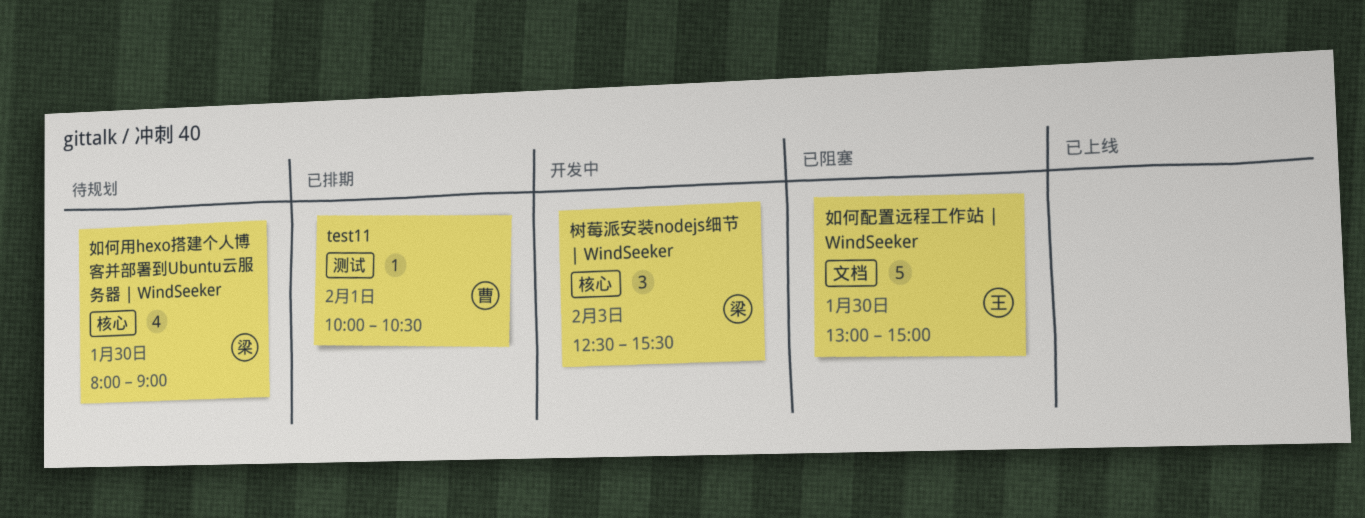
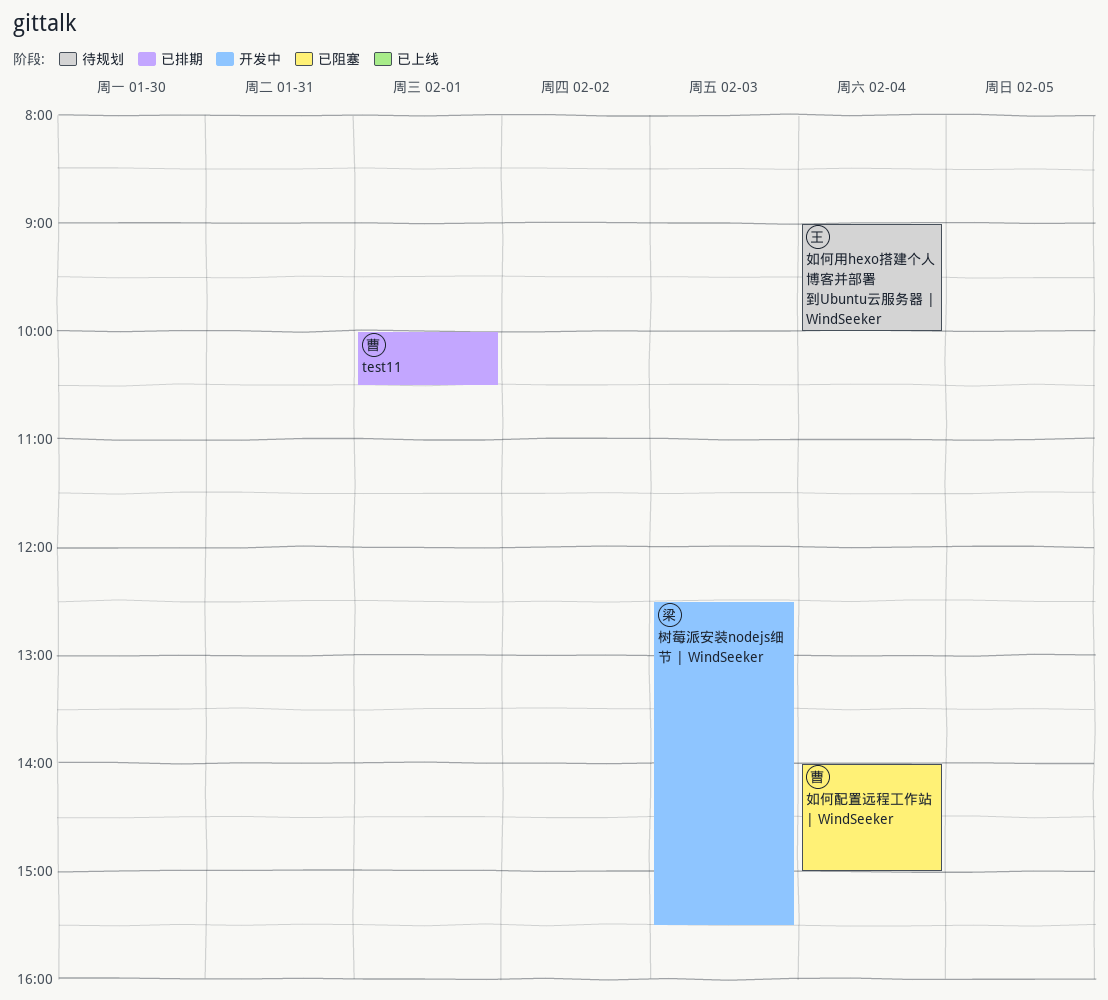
如何用hexo搭建个人博客并部署到Ubuntu云服务器 | WindSeeker, owner: 梁 -> 王
如何用hexo搭建个人博客并部署到Ubuntu云服务器 | WindSeeker, day: Jan 30 -> Feb 4
如何用hexo搭建个人博客并部署到Ubuntu云服务器 | WindSeeker, begins: 08:00 -> 09:00
如何用hexo搭建个人博客并部署到Ubuntu云服务器 | WindSeeker, ends: 09:00 -> 10:00
如何配置远程工作站 | WindSeeker, owner: 王 -> 曹
如何配置远程工作站 | WindSeeker, day: Jan 30 -> Feb 4
如何配置远程工作站 | WindSeeker, begins: 13:00 -> 14:00

